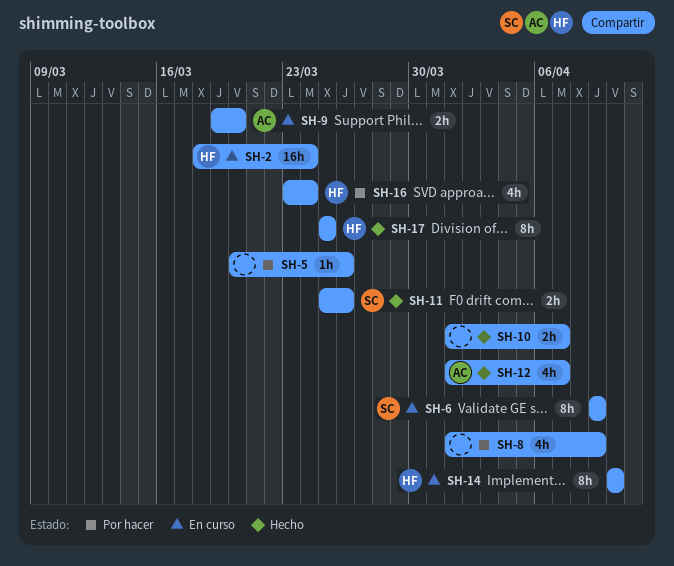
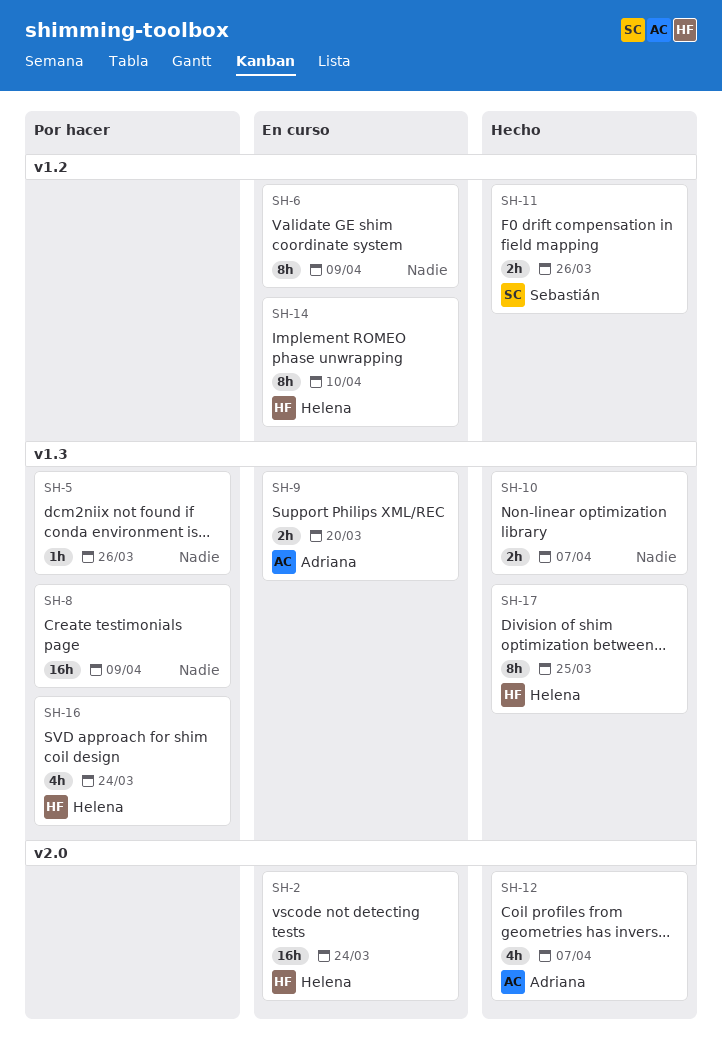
SH-6, owner: Sebastián -> none
SH-8, estimate: 4h -> 16h

